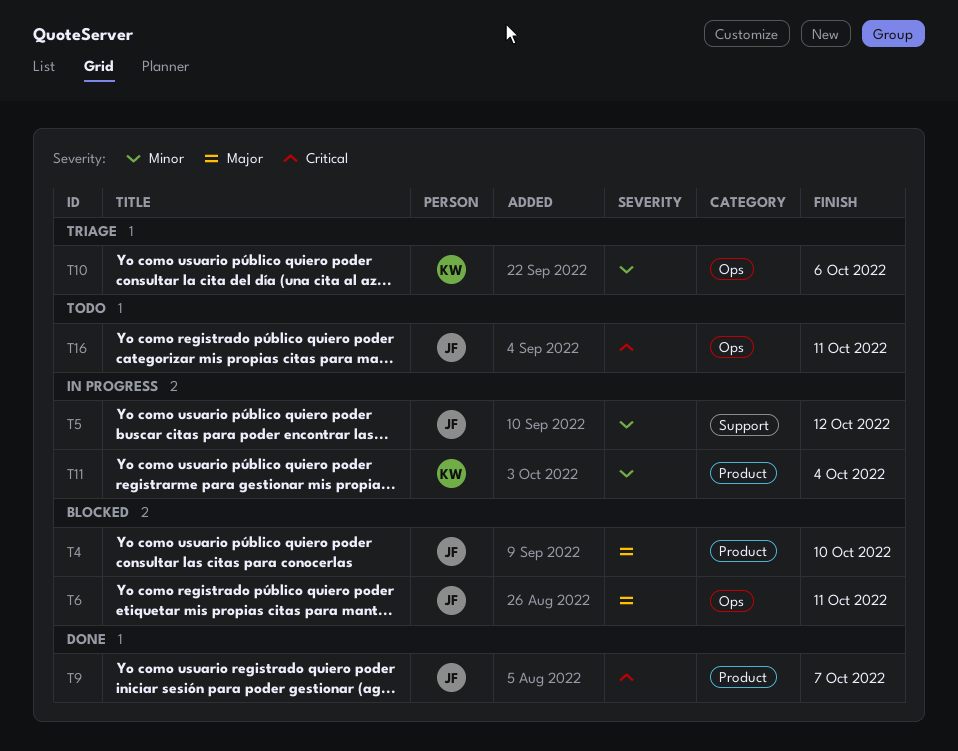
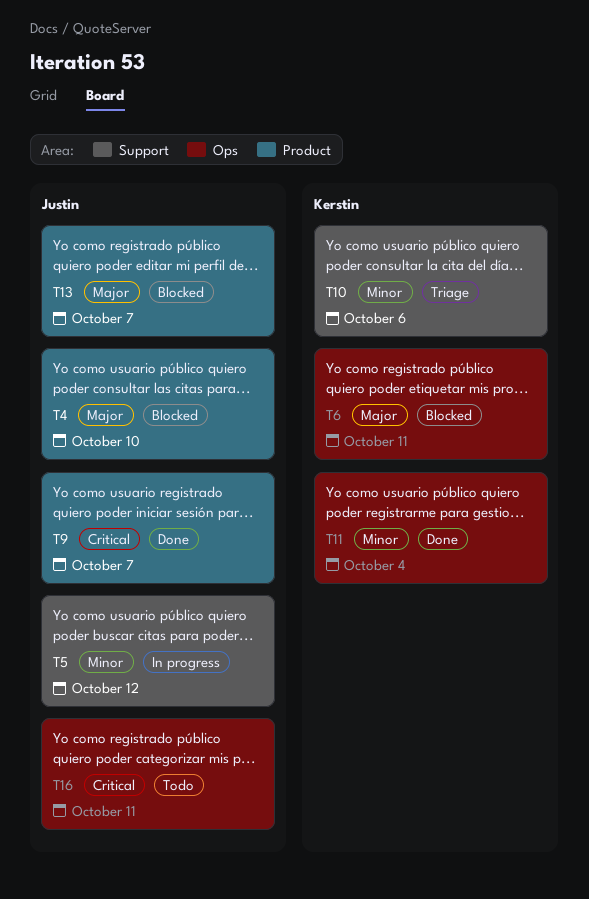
T6, owner: Justin -> Kerstin
T10, label: Ops -> Support
T11, status: In progress -> Done
T11, label: Product -> Ops
T13: none -> present

